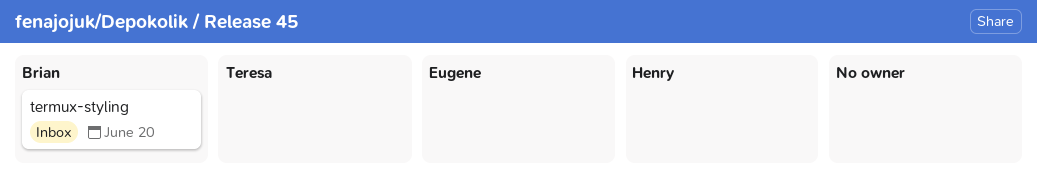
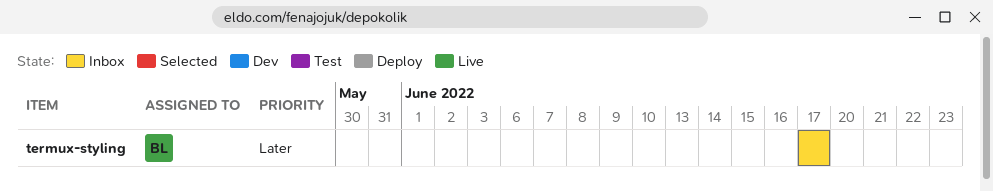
termux-styling, due: Jun 20 -> Jun 17

